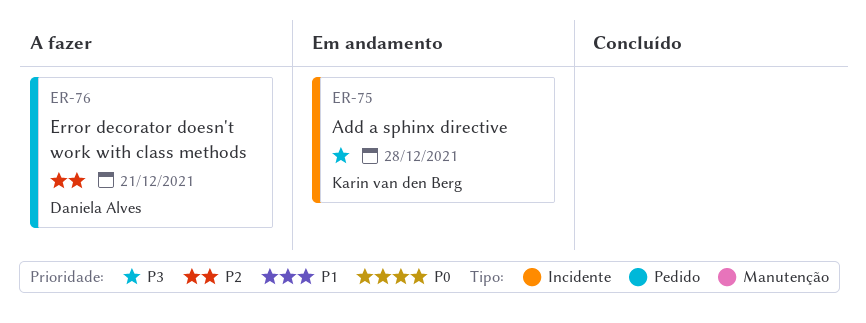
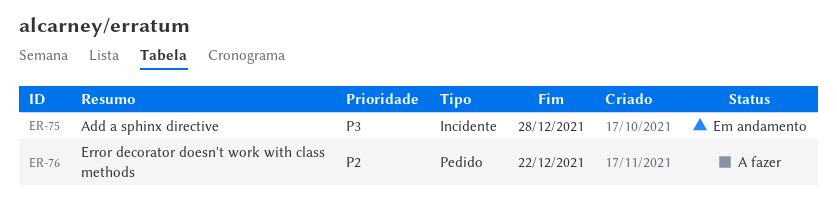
ER-76, due: Dec 21 -> Dec 22

